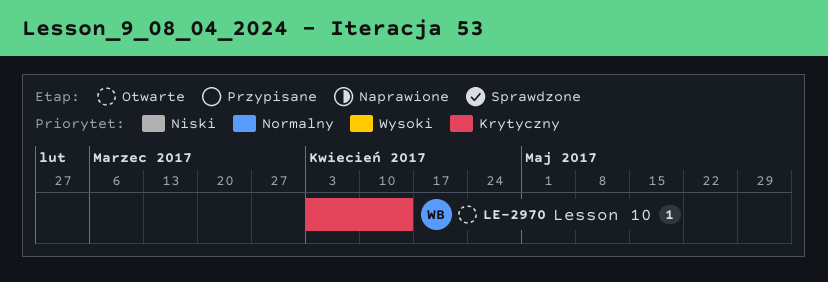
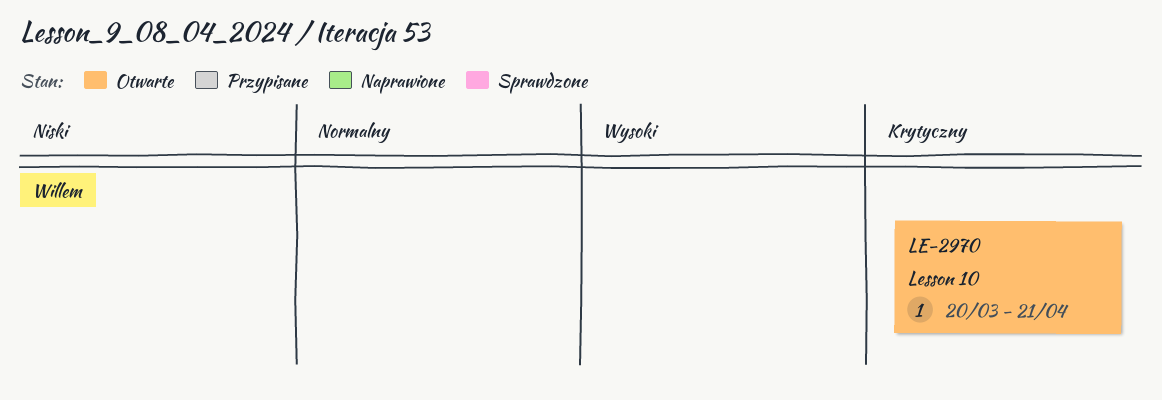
LE-2970, start: Apr 3 -> Mar 20
LE-2970, due: Apr 14 -> Apr 21

